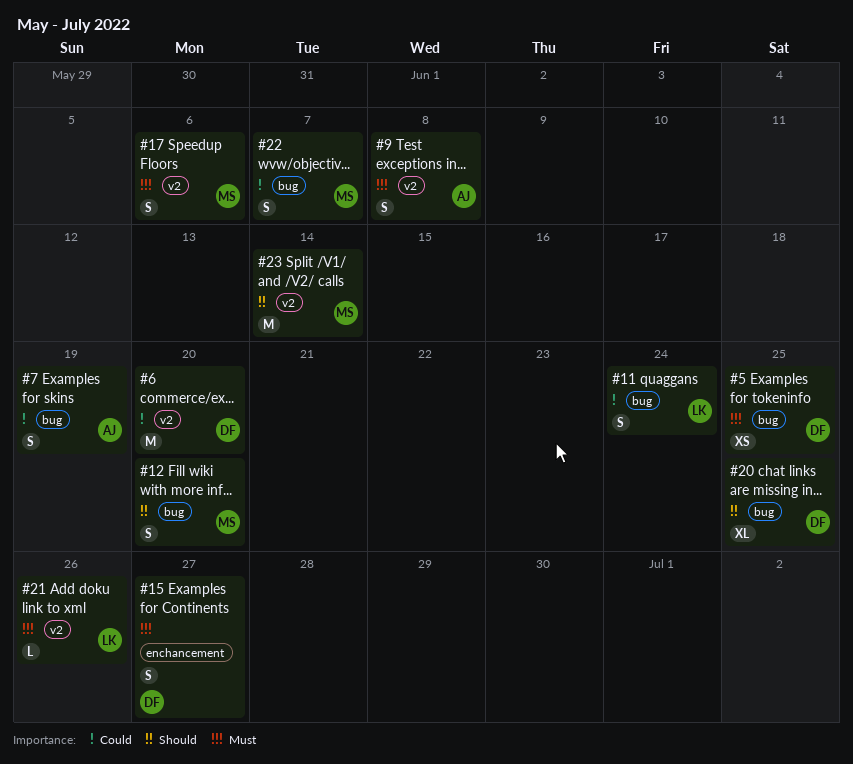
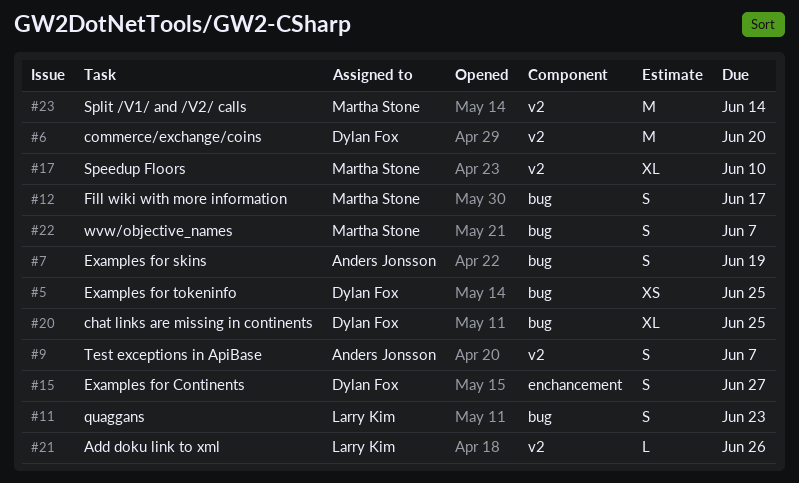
#9, due: Jun 8 -> Jun 7
#11, due: Jun 24 -> Jun 23
#12, due: Jun 20 -> Jun 17
#17, estimate: S -> XL
#17, due: Jun 6 -> Jun 10

